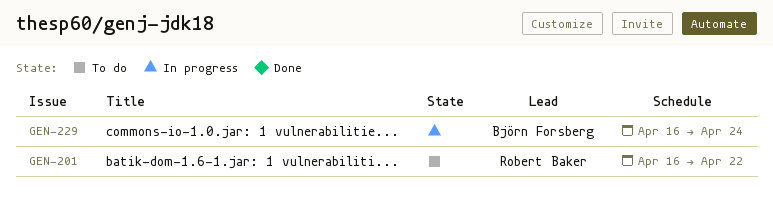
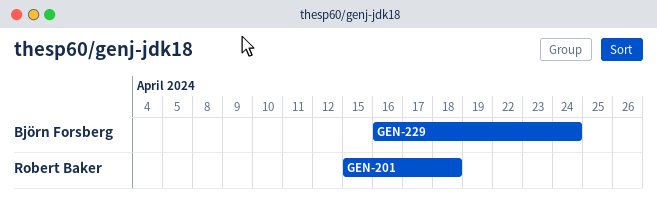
GEN-201, start: Apr 16 -> Apr 15
GEN-201, due: Apr 22 -> Apr 18

